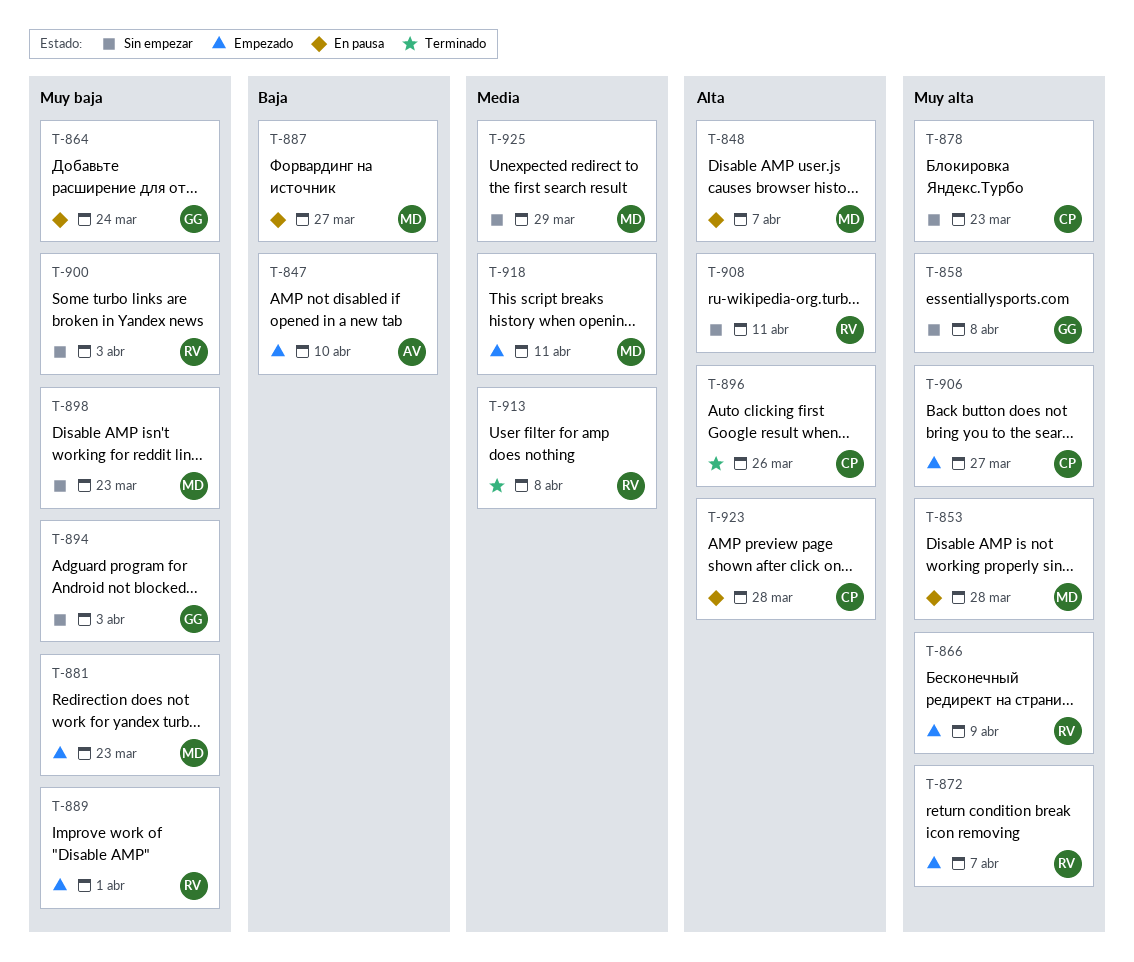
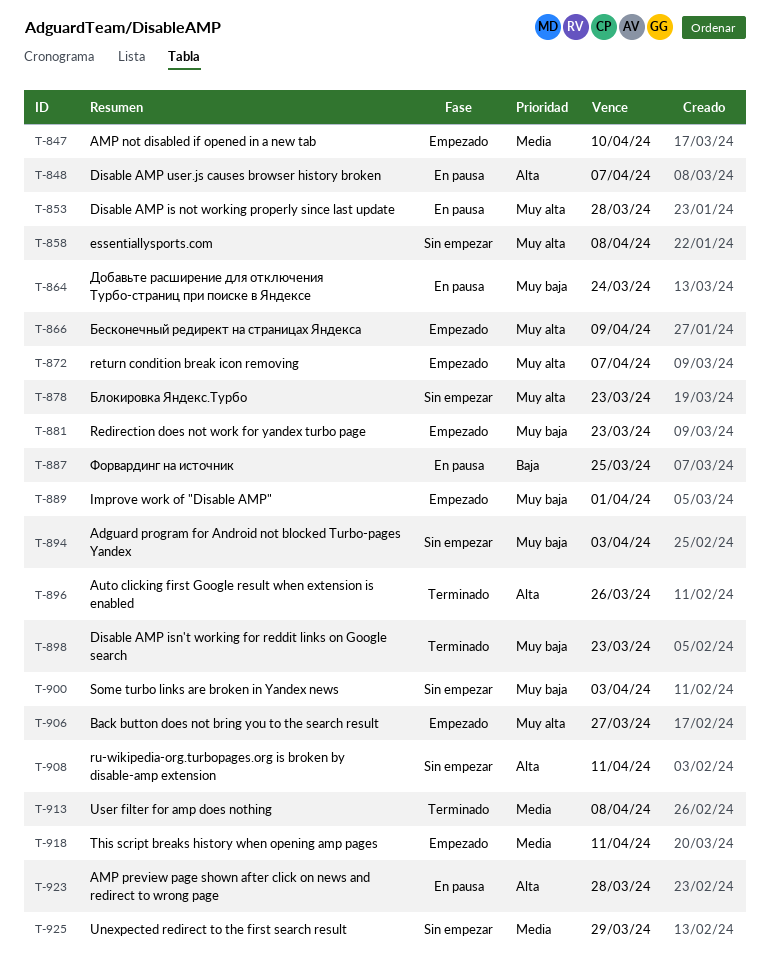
T-847, priority: Baja -> Media
T-887, due: Mar 27 -> Mar 25
T-898, status: Sin empezar -> Terminado

